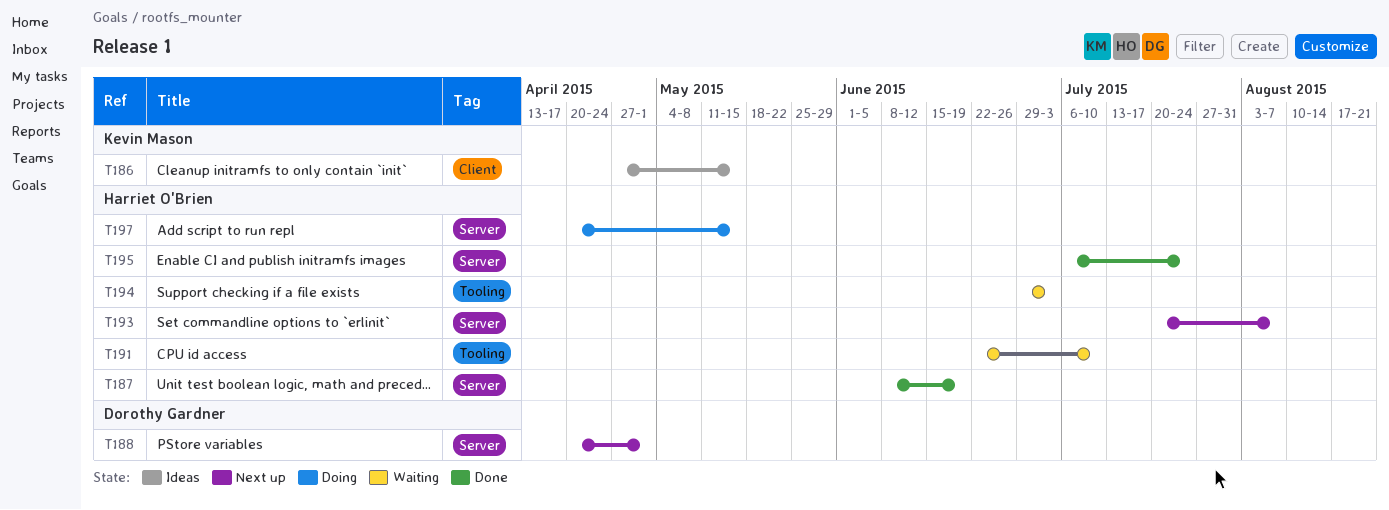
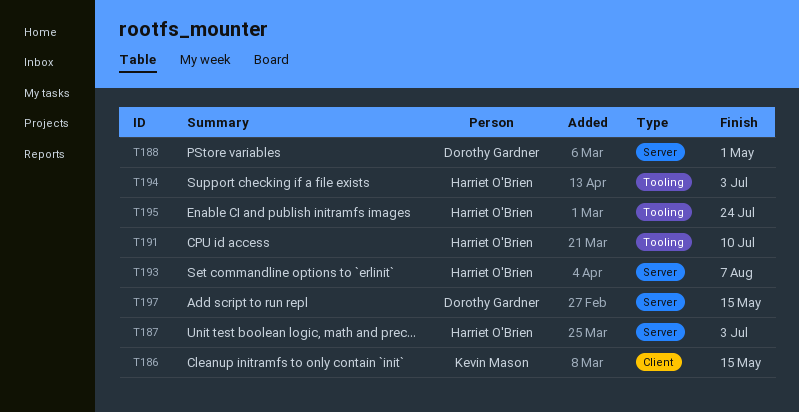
T187, due: Jun 19 -> Jul 3
T195, label: Server -> Tooling
T197, owner: Harriet O'Brien -> Dorothy Gardner

